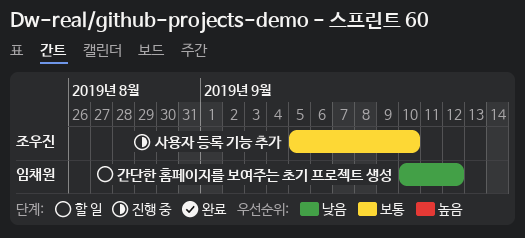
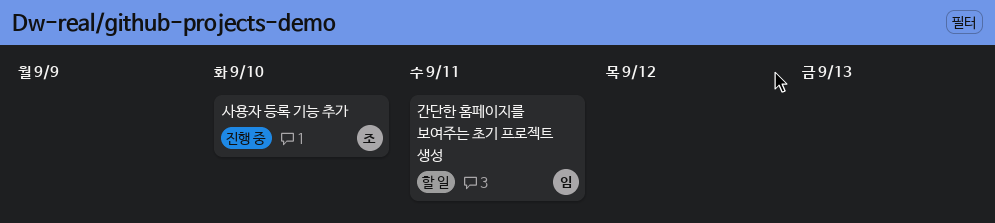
간단한 홈페이지를 보여주는 초기 프로젝트 생성, due: Sep 12 -> Sep 11

